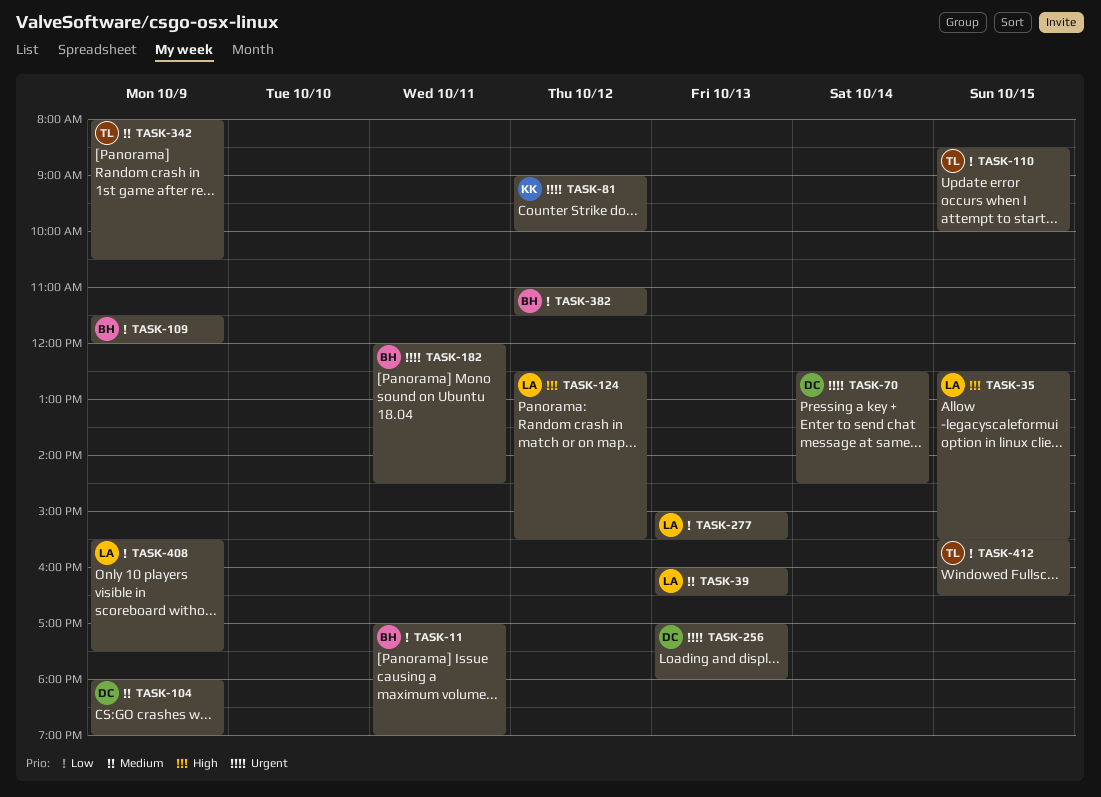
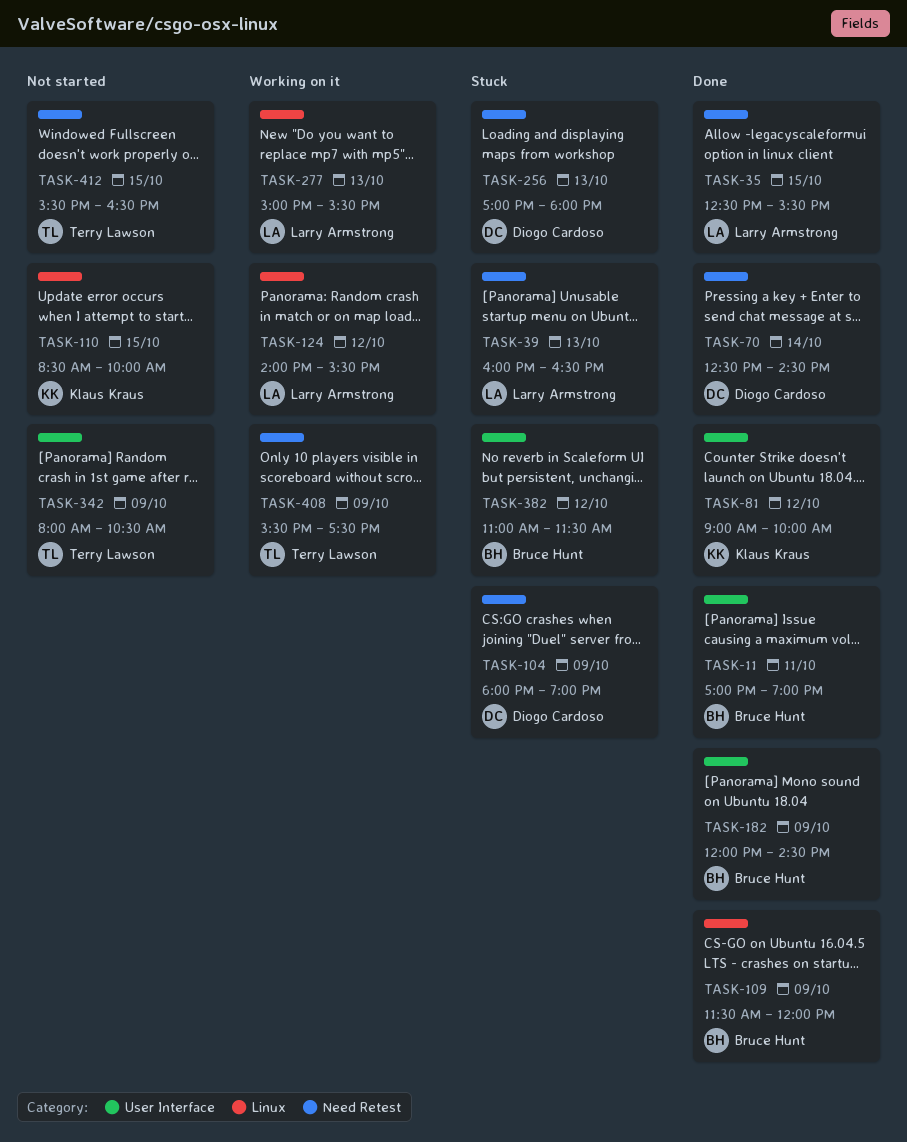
TASK-110, owner: Terry Lawson -> Klaus Kraus
TASK-124, begins: 12:30 -> 14:00
TASK-182, day: Oct 11 -> Oct 9
TASK-408, owner: Larry Armstrong -> Terry Lawson

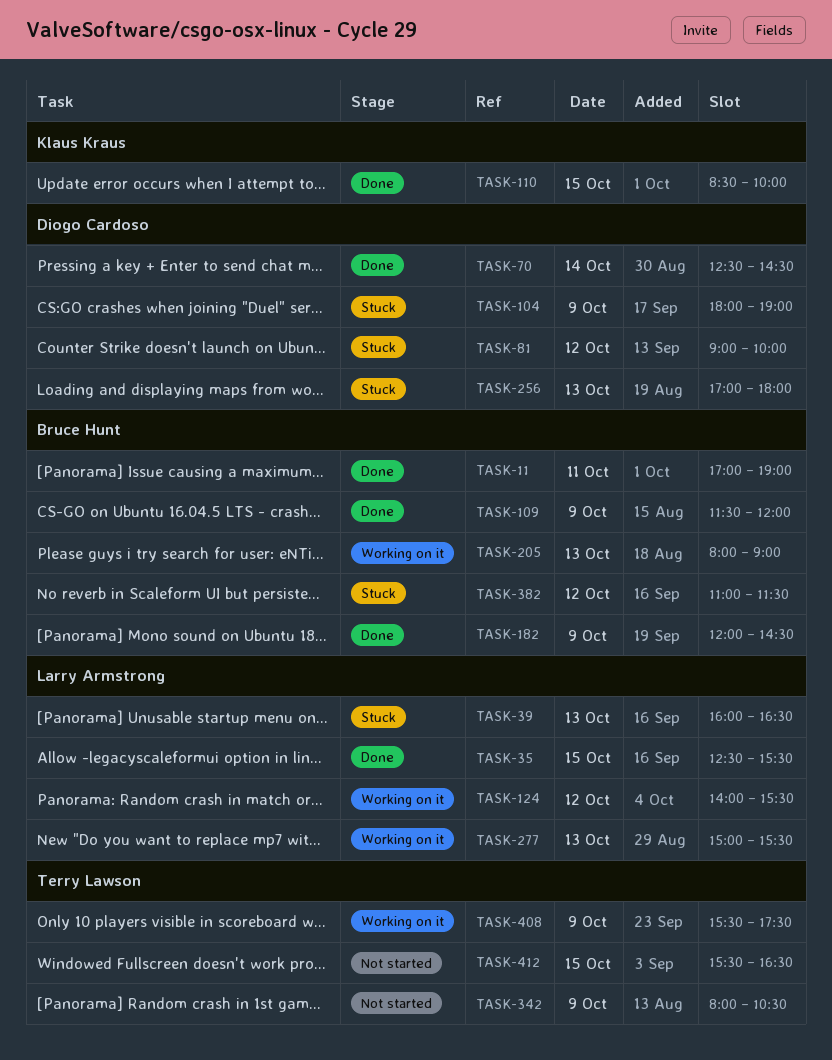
TASK-81, status: Done -> Stuck
TASK-81, owner: Klaus Kraus -> Diogo Cardoso
TASK-110, status: Not started -> Done
TASK-205: none -> present

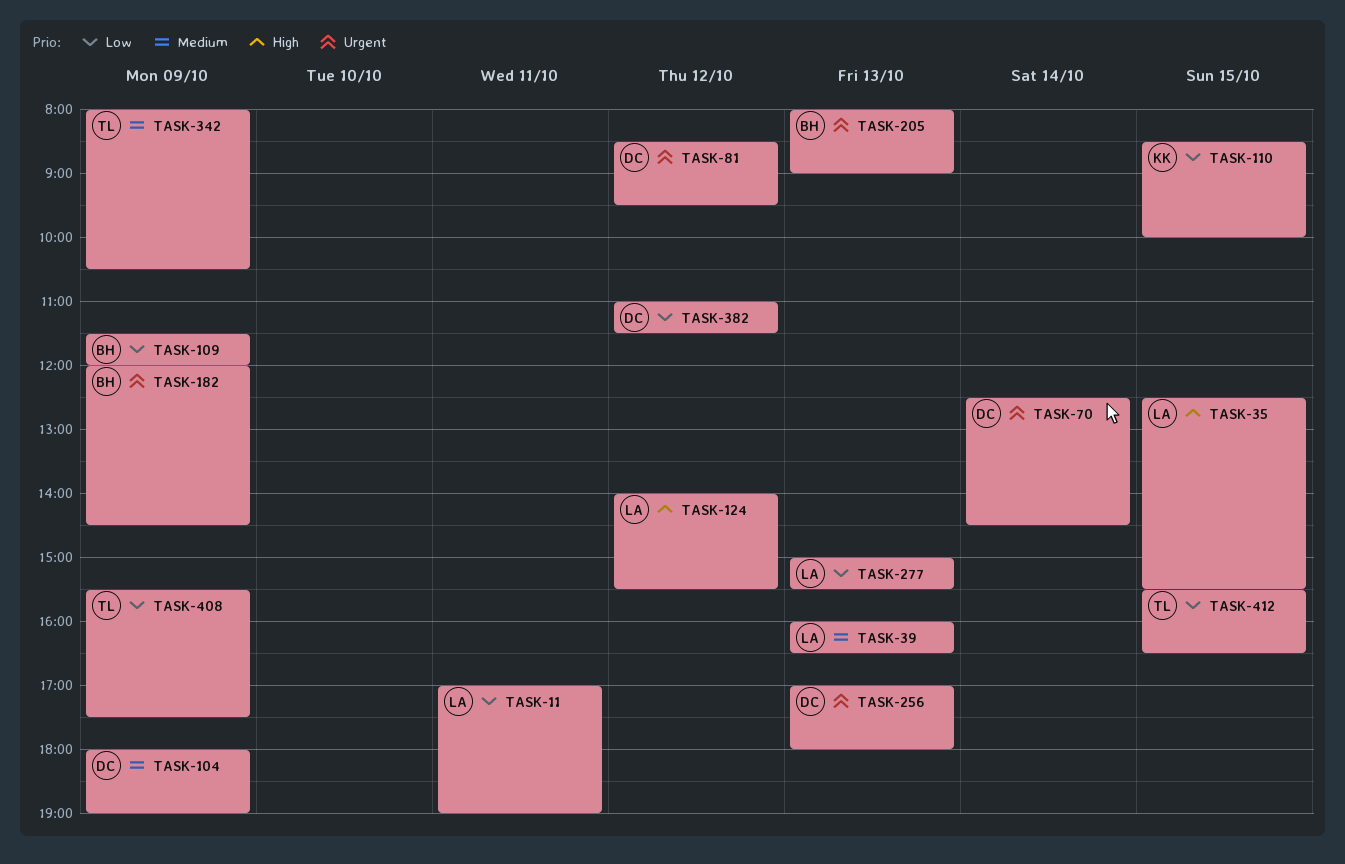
TASK-11, owner: Bruce Hunt -> Larry Armstrong
TASK-81, begins: 09:00 -> 08:30
TASK-81, ends: 10:00 -> 09:30
TASK-382, owner: Bruce Hunt -> Diogo Cardoso

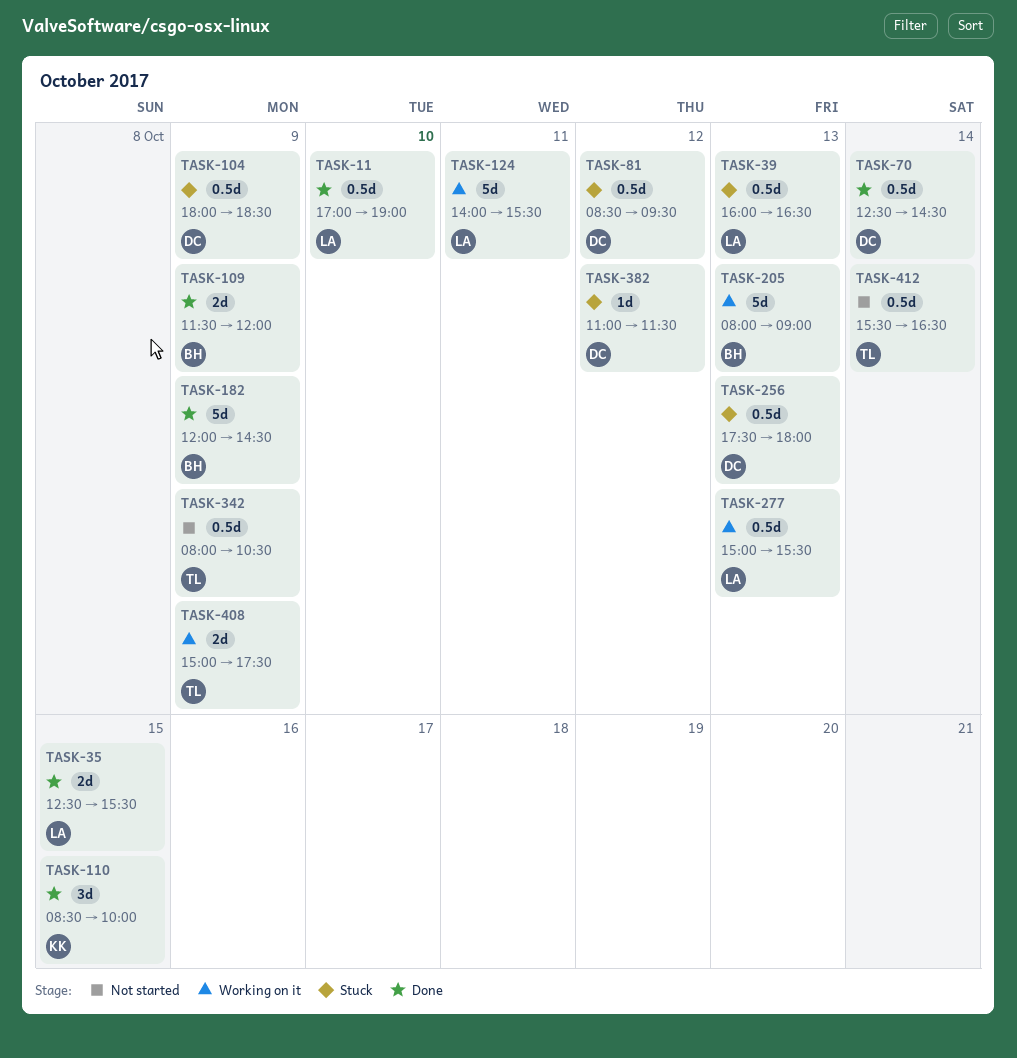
TASK-11, day: Oct 11 -> Oct 10
TASK-104, ends: 19:00 -> 18:30
TASK-124, day: Oct 12 -> Oct 11
TASK-256, begins: 17:00 -> 17:30
TASK-408, begins: 15:30 -> 15:00
TASK-412, day: Oct 15 -> Oct 14

